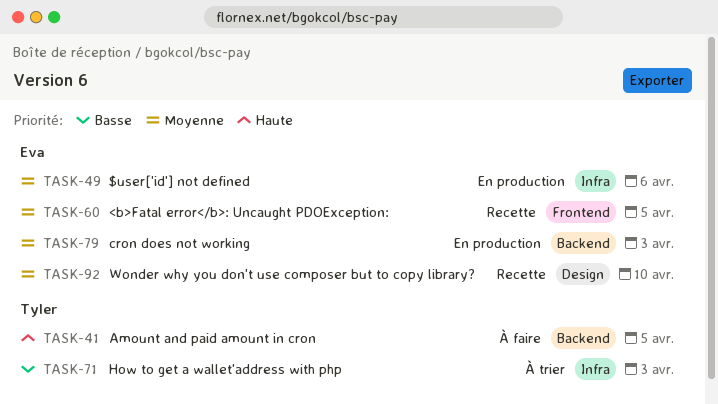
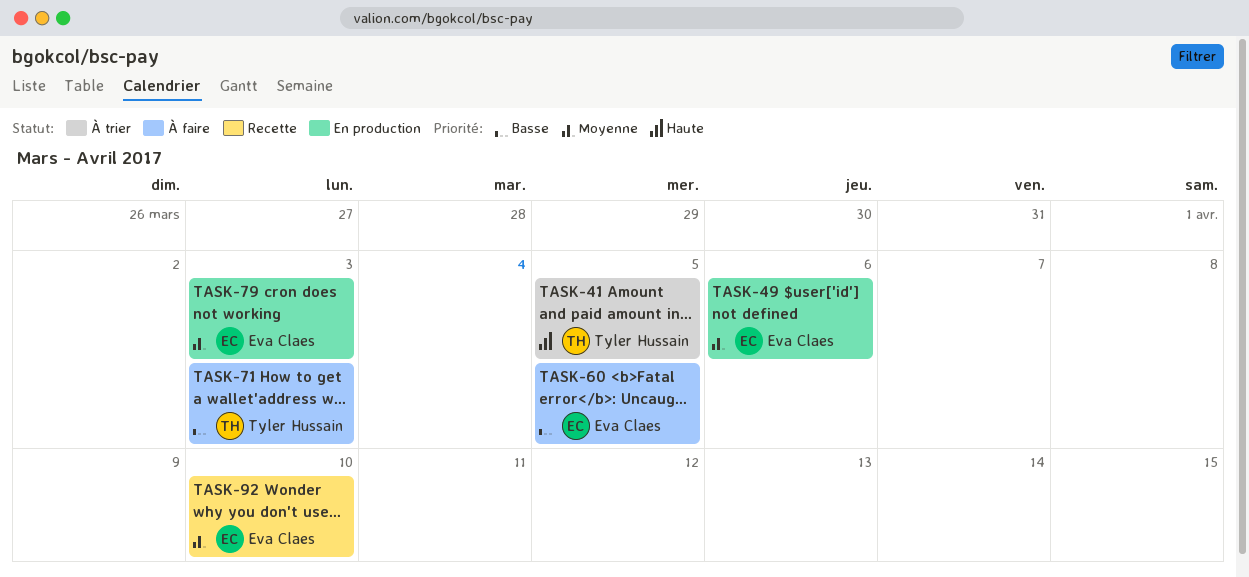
TASK-41, status: À faire -> À trier
TASK-60, status: Recette -> À faire
TASK-60, priority: Moyenne -> Basse
TASK-71, status: À trier -> À faire

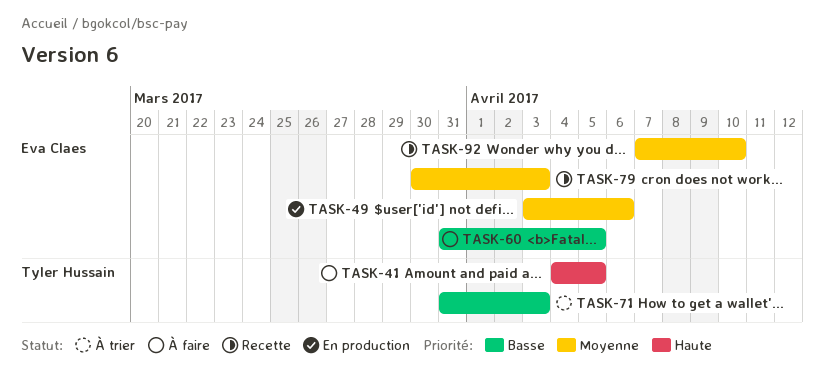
TASK-41, status: À trier -> À faire
TASK-71, status: À faire -> À trier
TASK-79, status: En production -> Recette

